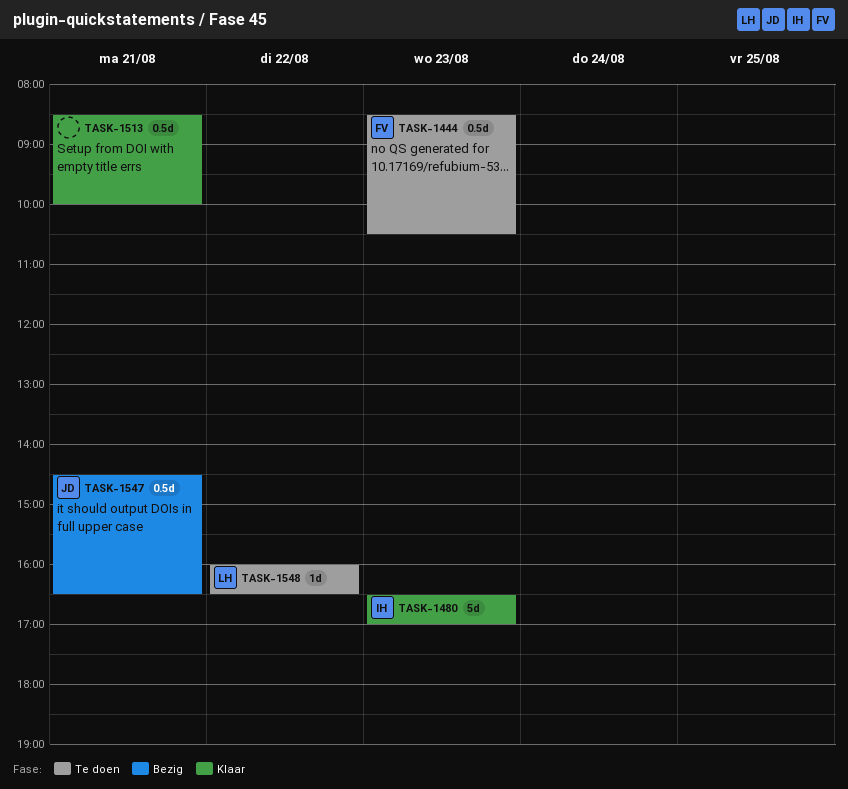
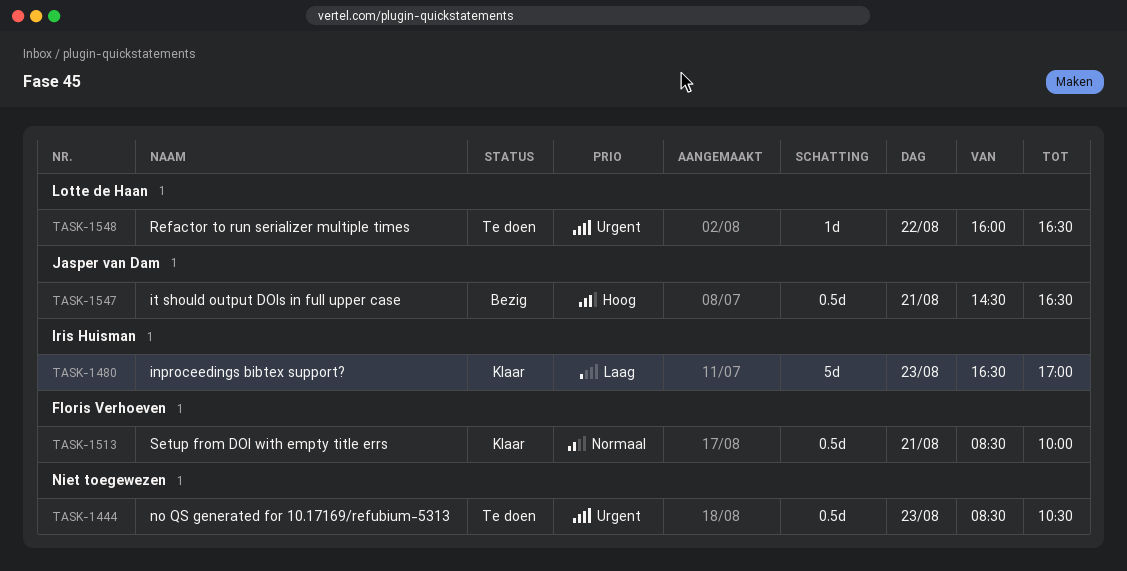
TASK-1444, owner: Floris Verhoeven -> none
TASK-1513, owner: none -> Floris Verhoeven

